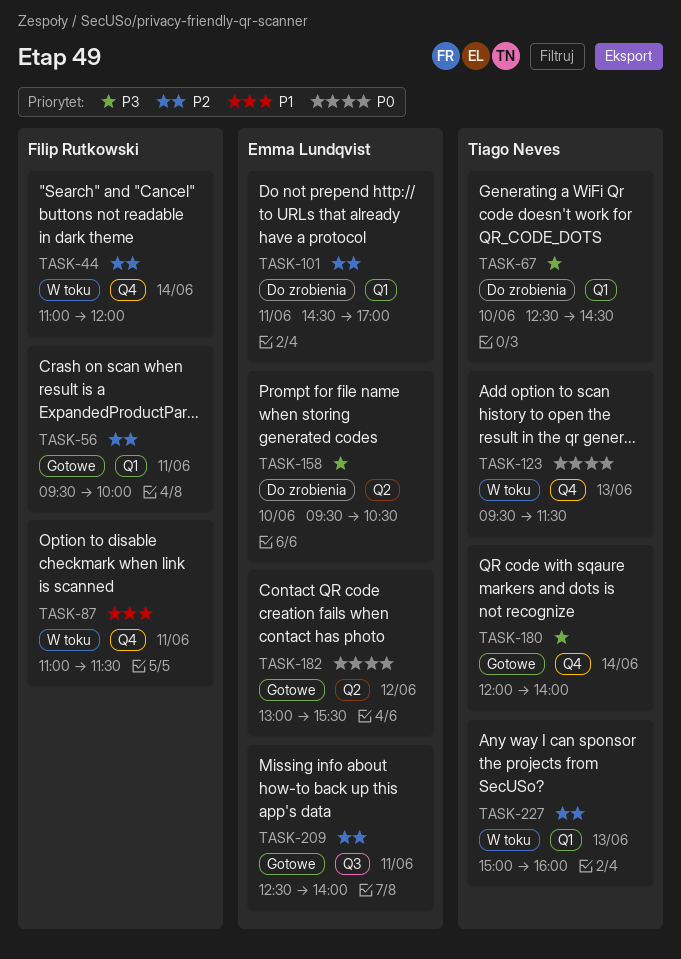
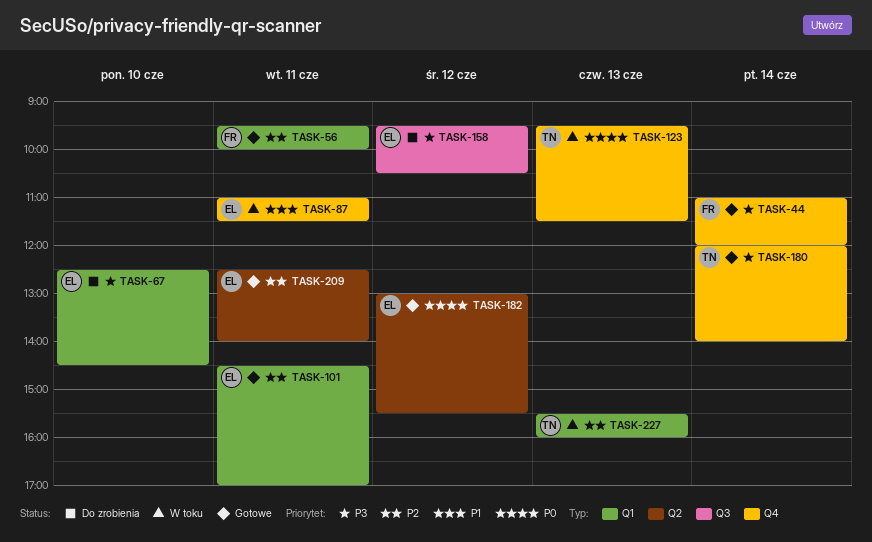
TASK-44, status: W toku -> Gotowe
TASK-44, priority: P2 -> P3
TASK-67, owner: Tiago Neves -> Emma Lundqvist
TASK-87, owner: Filip Rutkowski -> Emma Lundqvist
TASK-101, status: Do zrobienia -> Gotowe
TASK-158, label: Q2 -> Q3
TASK-158, day: Jun 10 -> Jun 12
TASK-209, label: Q3 -> Q2
TASK-227, begins: 15:00 -> 15:30

